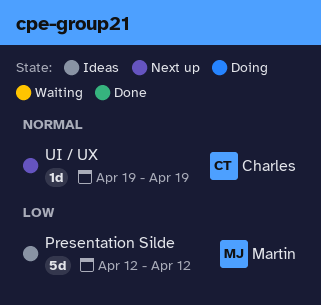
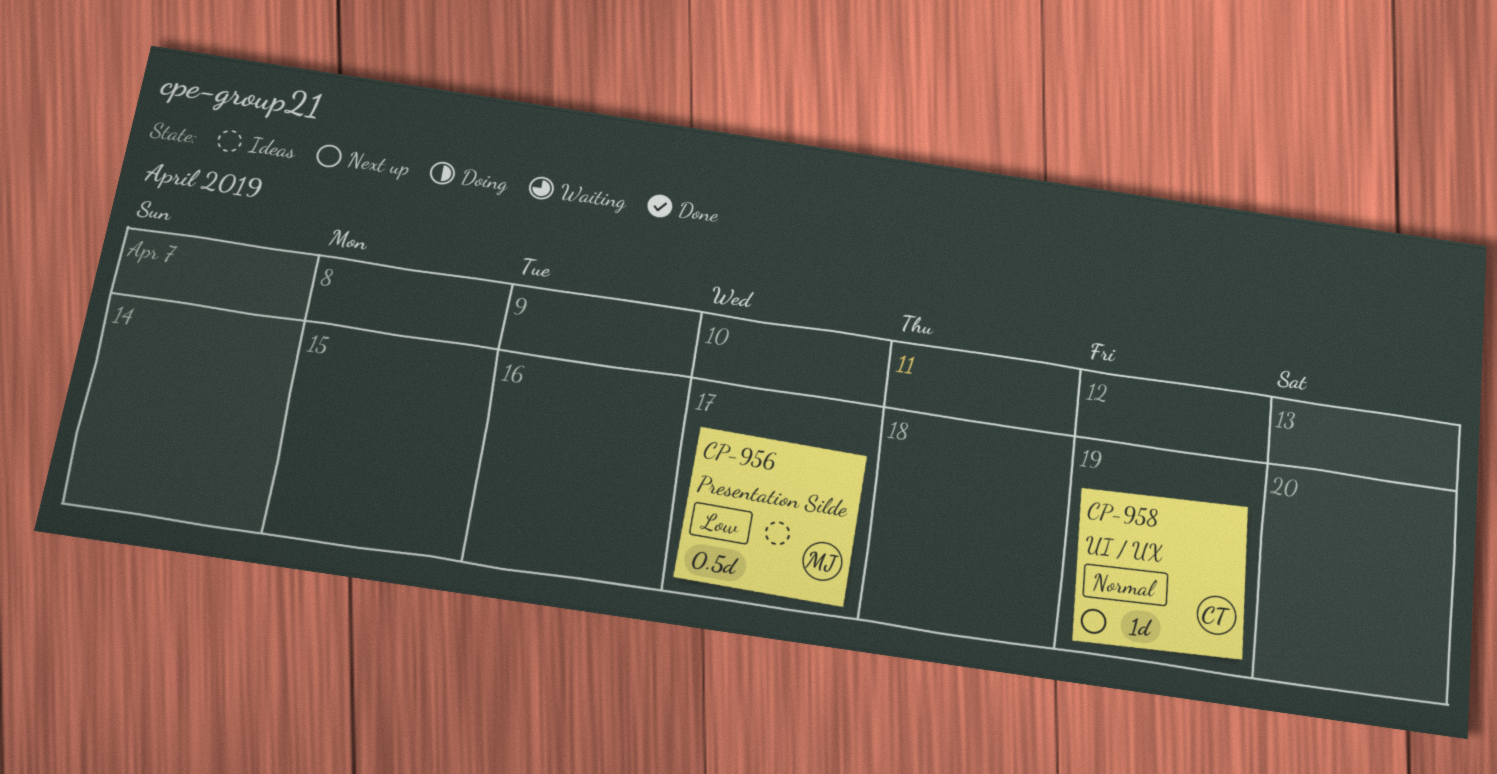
Presentation Silde, estimate: 5d -> 0.5d
Presentation Silde, due: Apr 12 -> Apr 17

